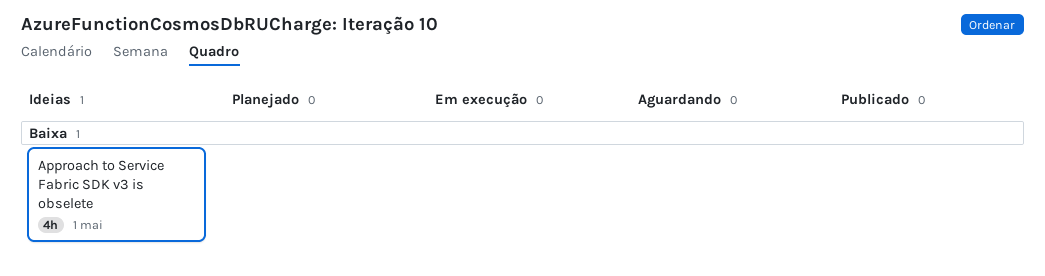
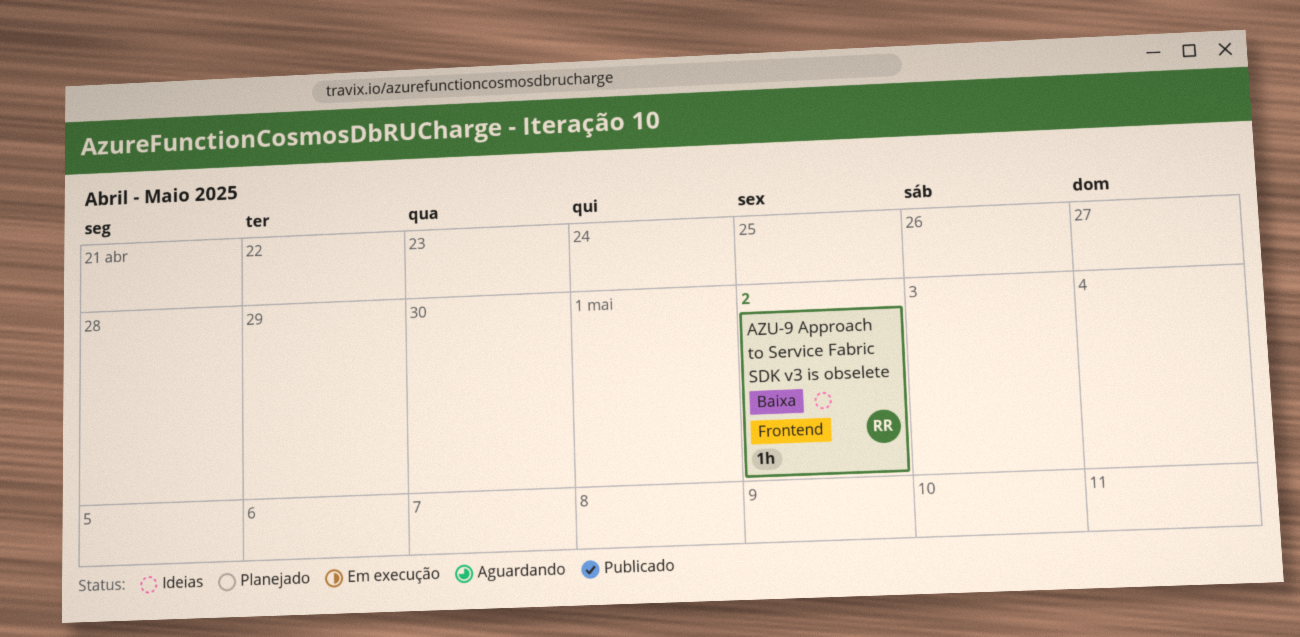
Approach to Service Fabric SDK v3 is obselete, estimate: 4h -> 1h
Approach to Service Fabric SDK v3 is obselete, due: May 1 -> May 2

